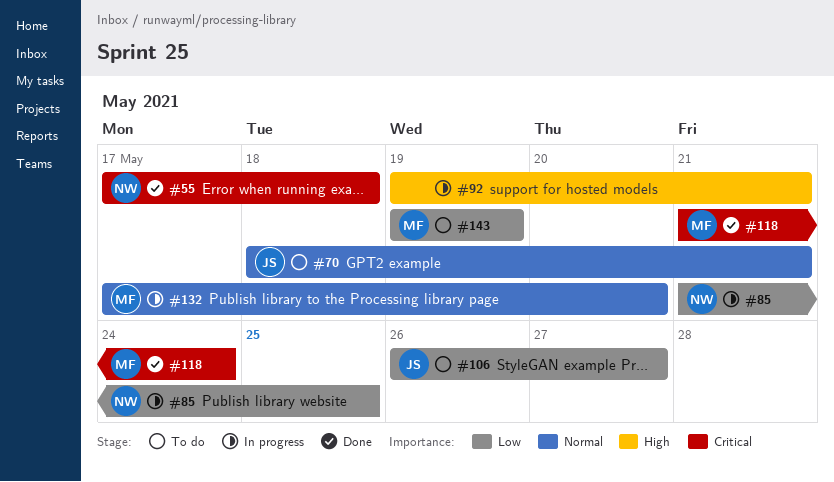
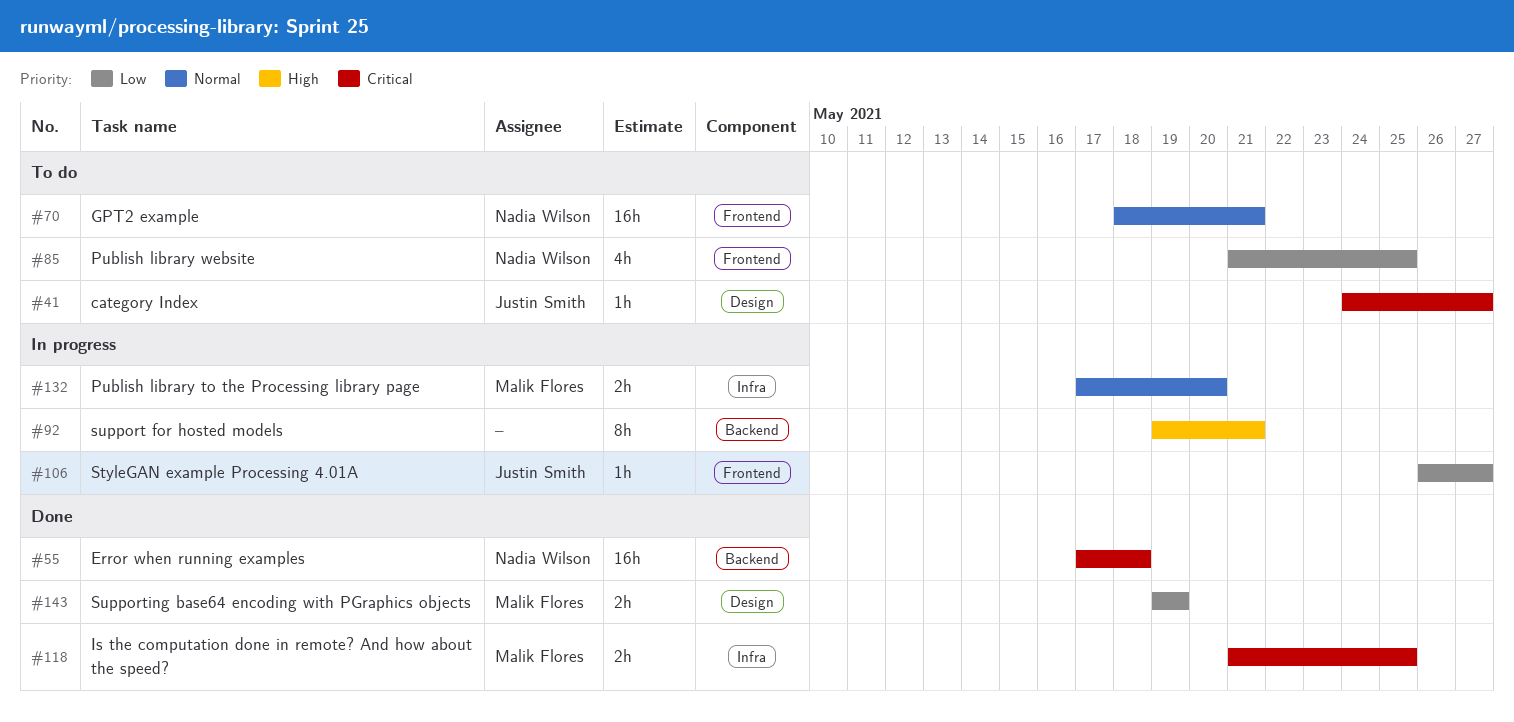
#41: none -> present
#70, owner: Justin Smith -> Nadia Wilson
#85, status: In progress -> To do
#106, status: To do -> In progress
#118, due: May 24 -> May 25
#143, status: To do -> Done

